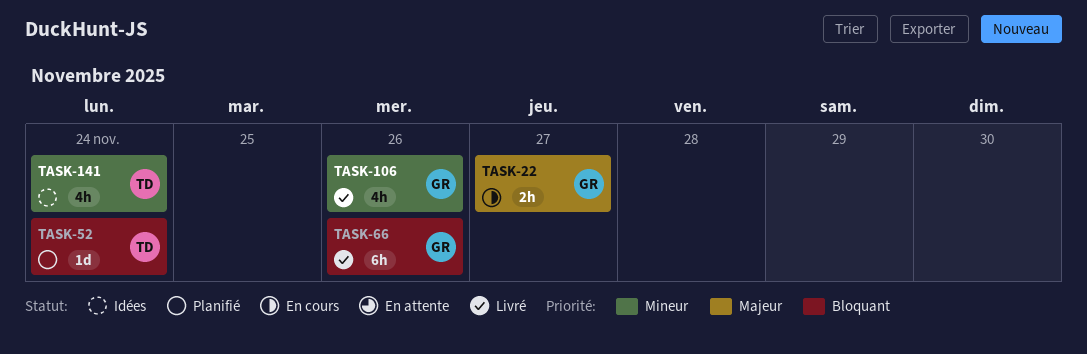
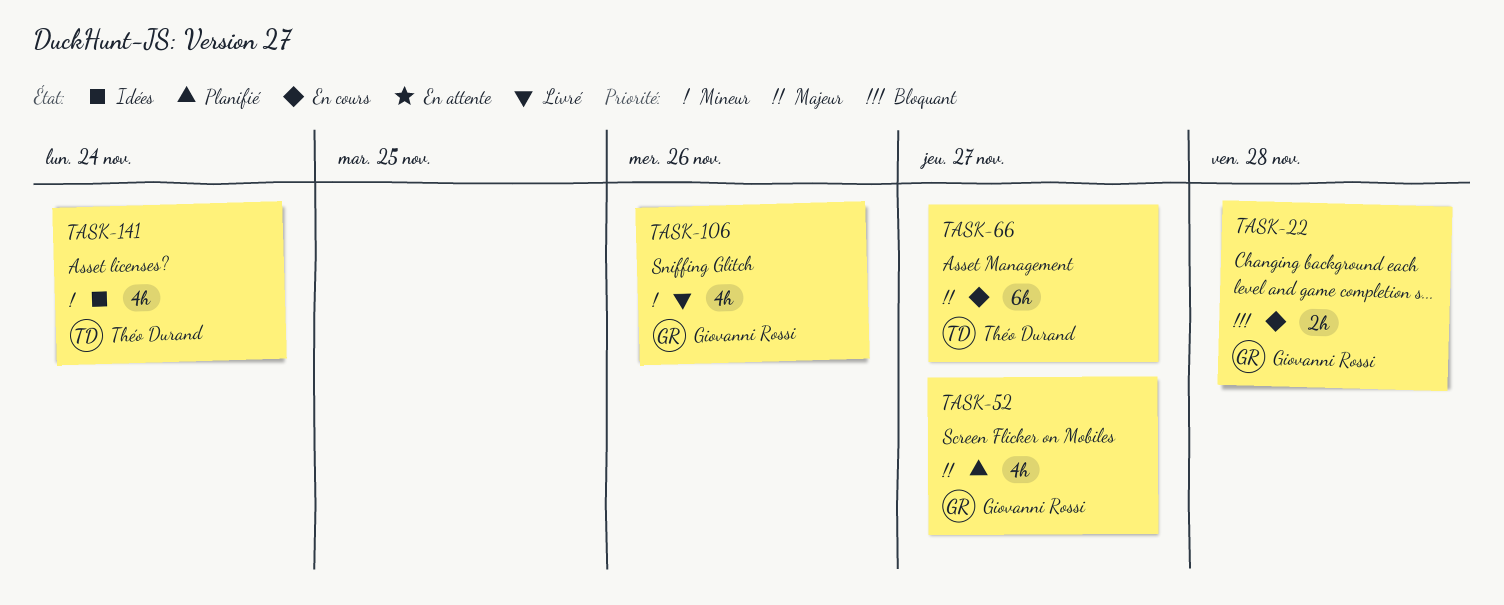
TASK-22, priority: Majeur -> Bloquant
TASK-22, due: Nov 27 -> Nov 28
TASK-52, owner: Théo Durand -> Giovanni Rossi
TASK-52, priority: Bloquant -> Majeur
TASK-52, estimate: 1d -> 4h
TASK-52, due: Nov 24 -> Nov 27
TASK-66, status: Livré -> En cours
TASK-66, owner: Giovanni Rossi -> Théo Durand
TASK-66, priority: Bloquant -> Majeur
TASK-66, due: Nov 26 -> Nov 27

